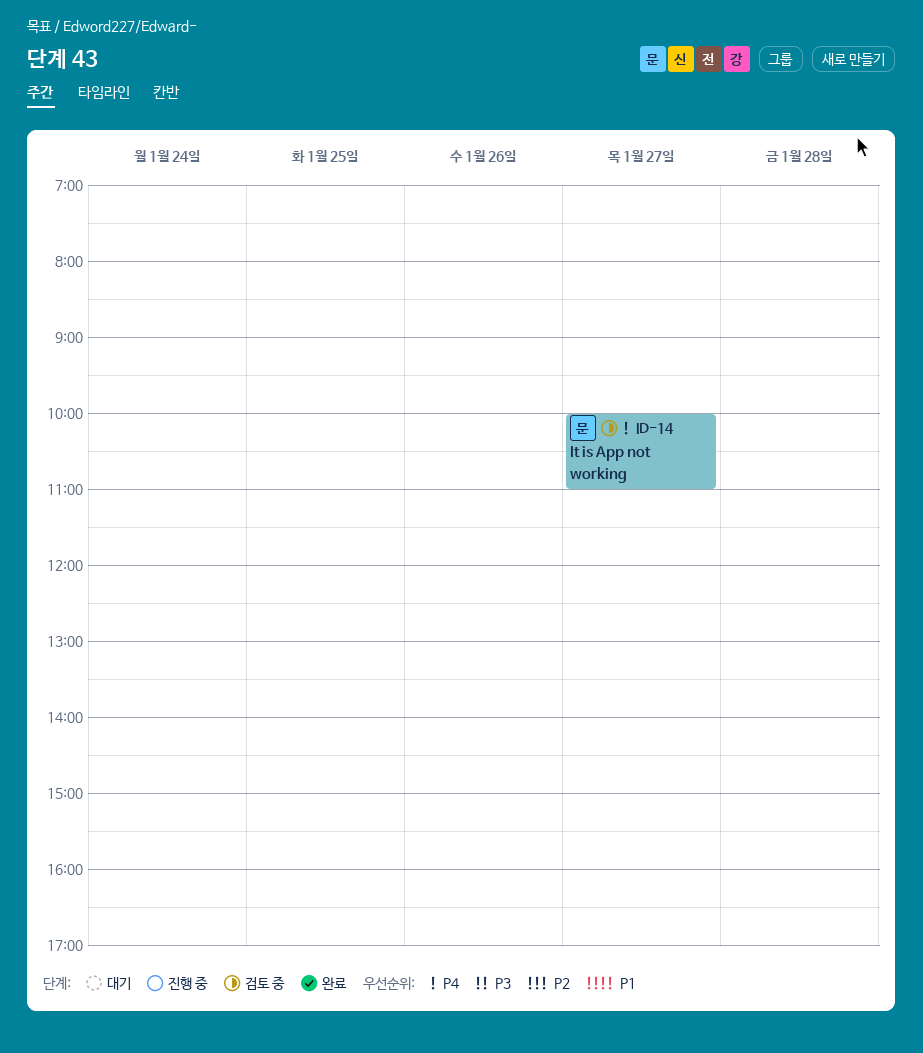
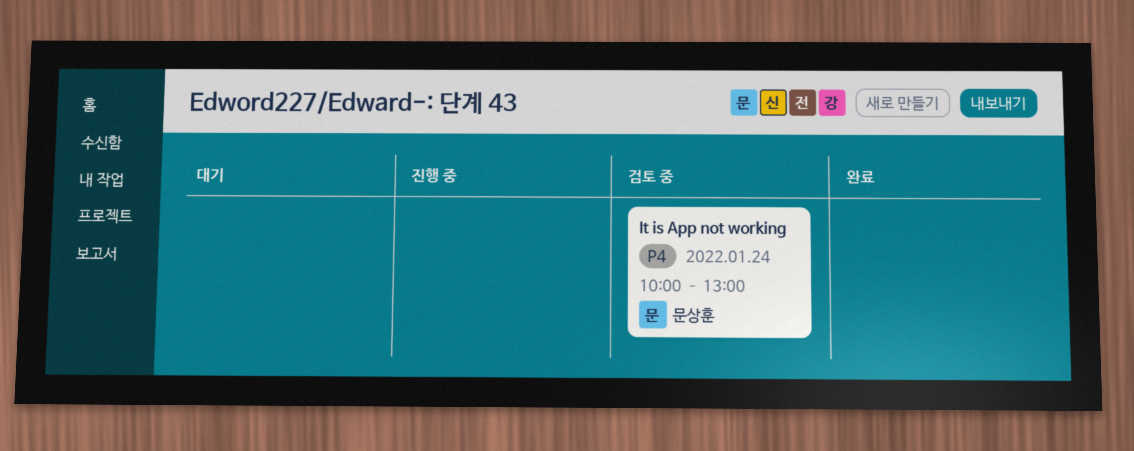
It is App not working, day: Jan 27 -> Jan 24
It is App not working, ends: 11:00 -> 13:00

